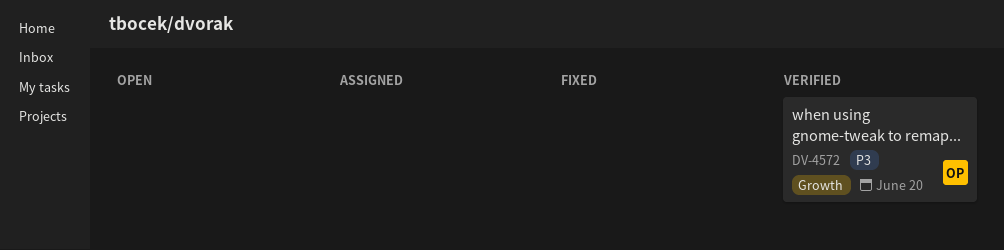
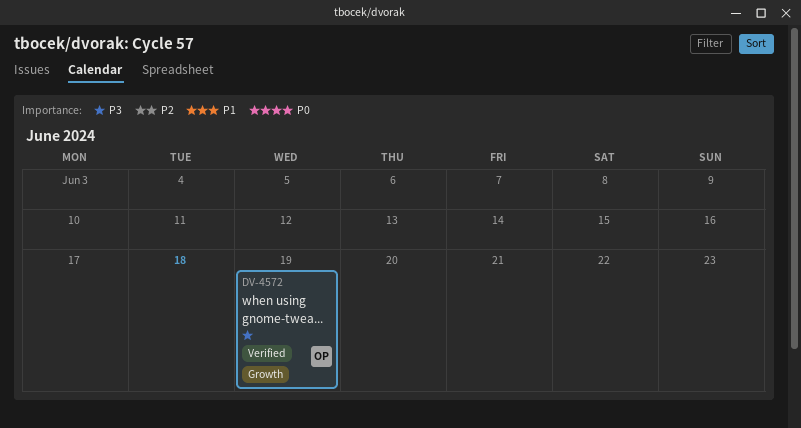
DV-4572, due: Jun 20 -> Jun 19

